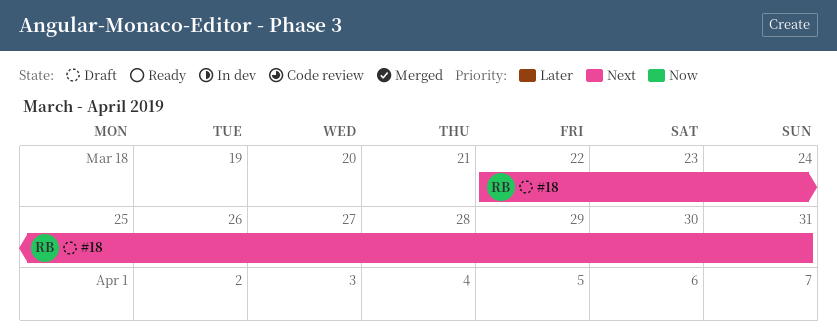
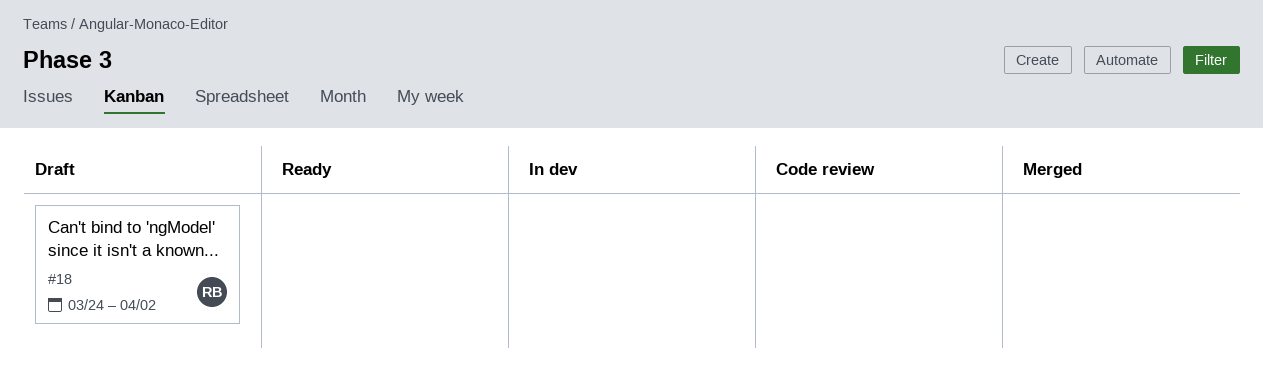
#18, start: Mar 22 -> Mar 24
#18, due: Mar 31 -> Apr 2

